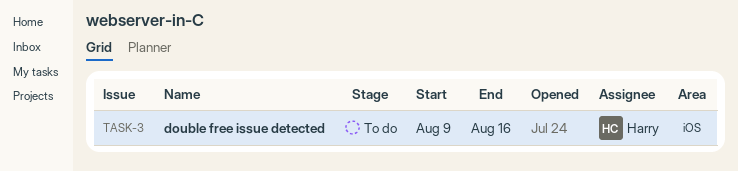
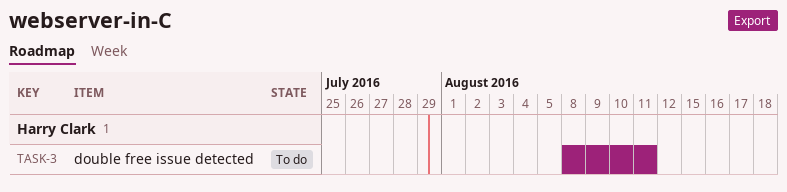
TASK-3, start: Aug 9 -> Aug 8
TASK-3, due: Aug 16 -> Aug 11

